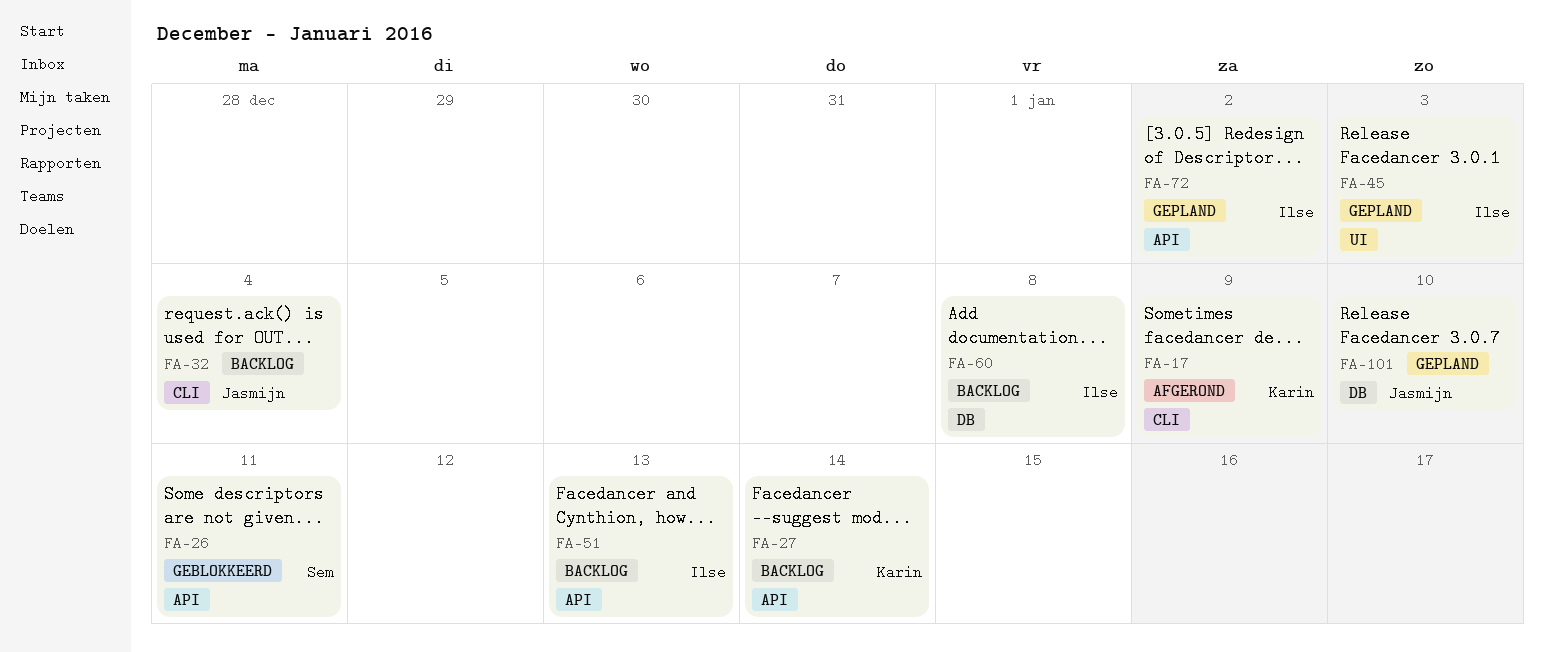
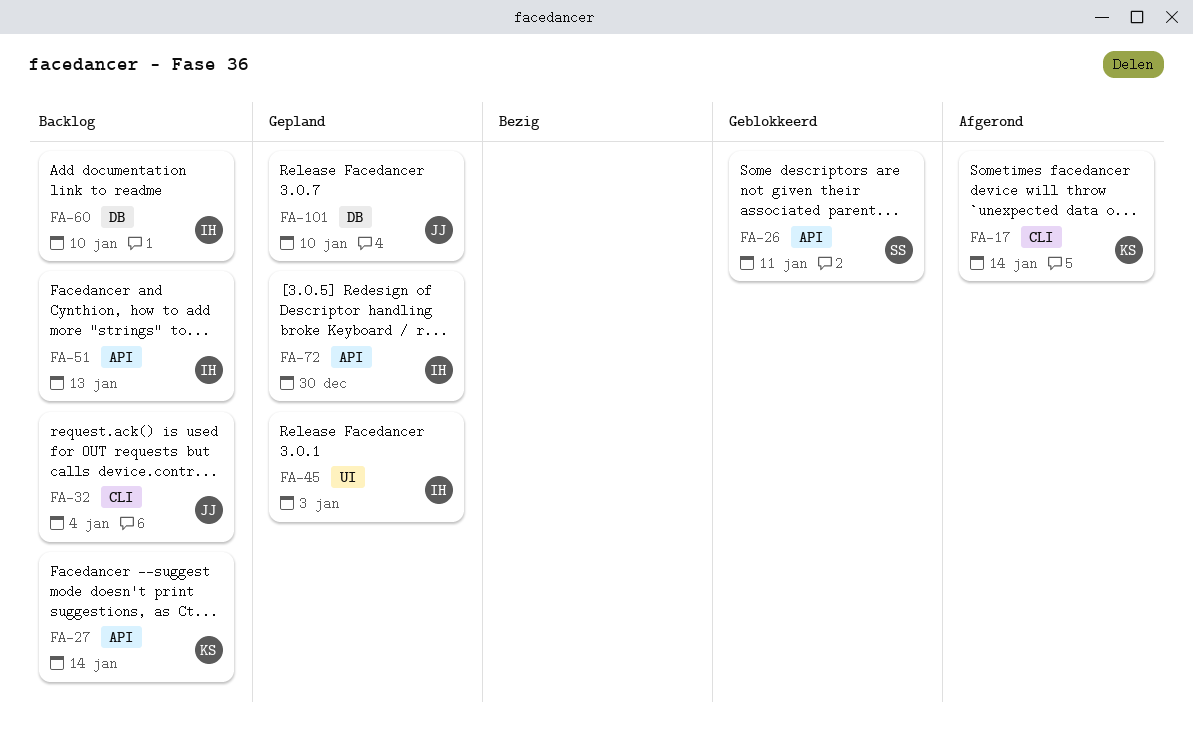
FA-17, due: Jan 9 -> Jan 14
FA-60, due: Jan 8 -> Jan 10
FA-72, due: Jan 2 -> Dec 30

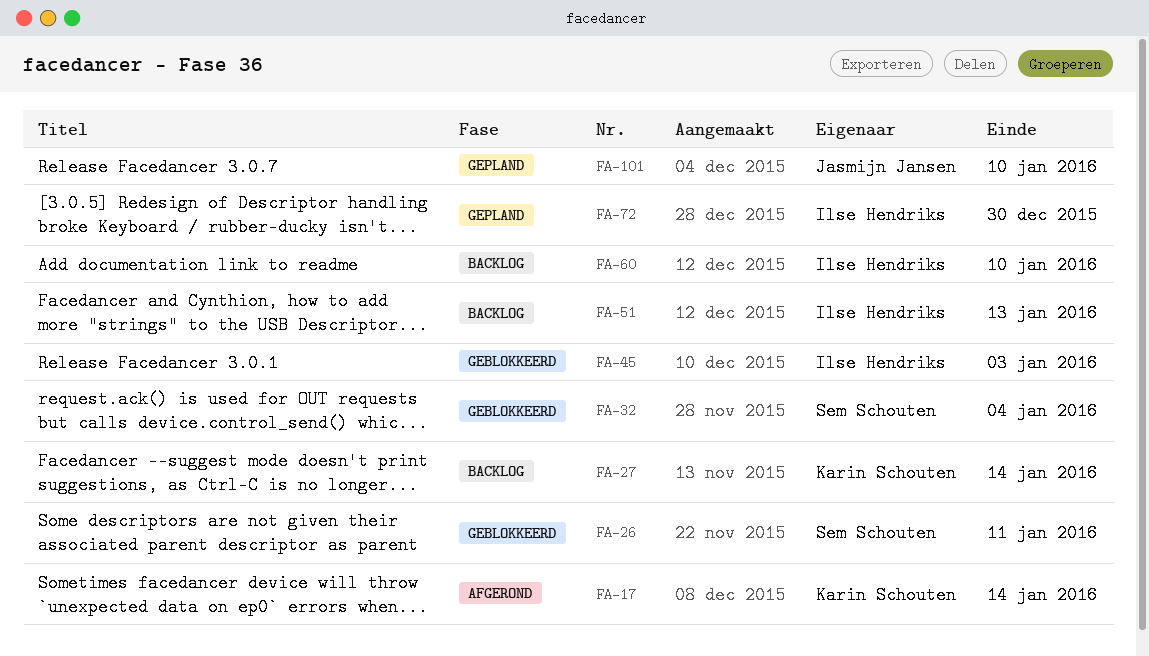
FA-32, status: Backlog -> Geblokkeerd
FA-32, owner: Jasmijn Jansen -> Sem Schouten
FA-45, status: Gepland -> Geblokkeerd

